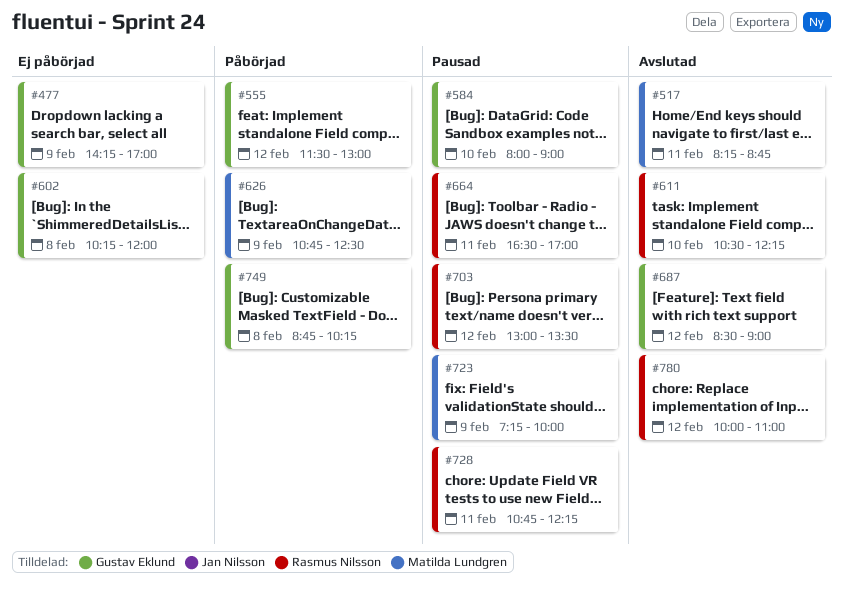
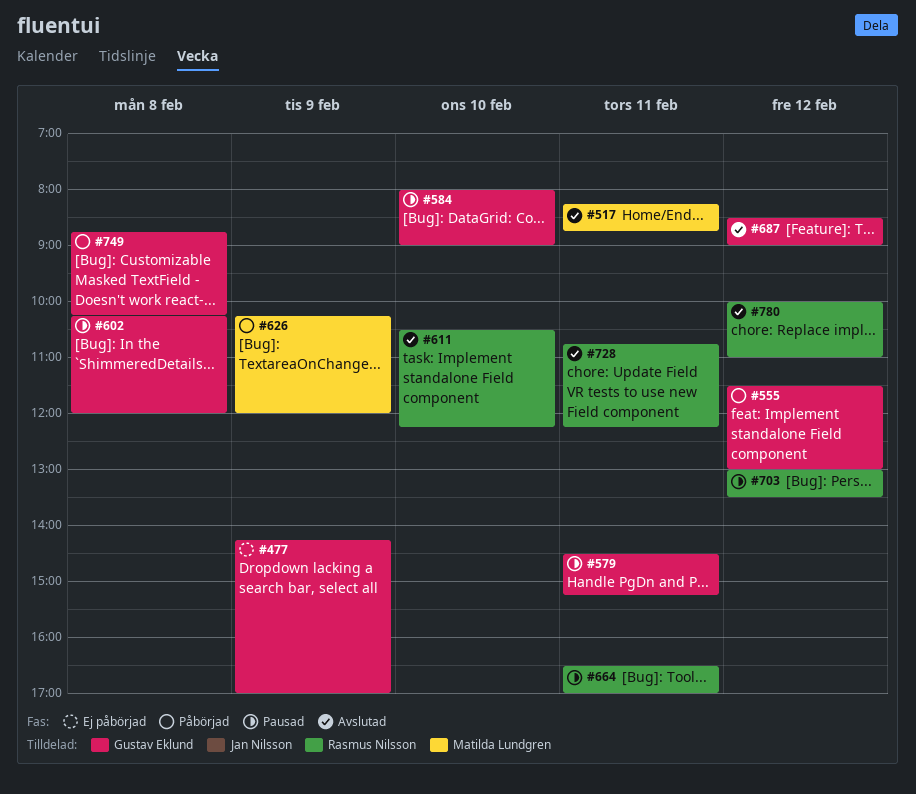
#579: none -> present
#602, status: Ej påbörjad -> Pausad
#626, begins: 10:45 -> 10:15
#626, ends: 12:30 -> 12:00
#723: present -> none
#728, status: Pausad -> Avslutad

